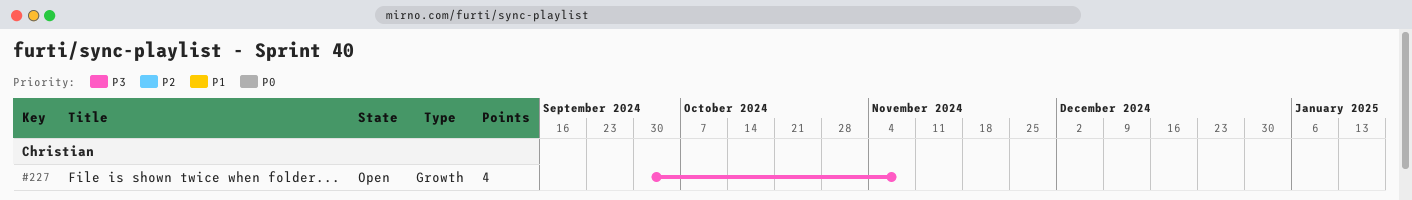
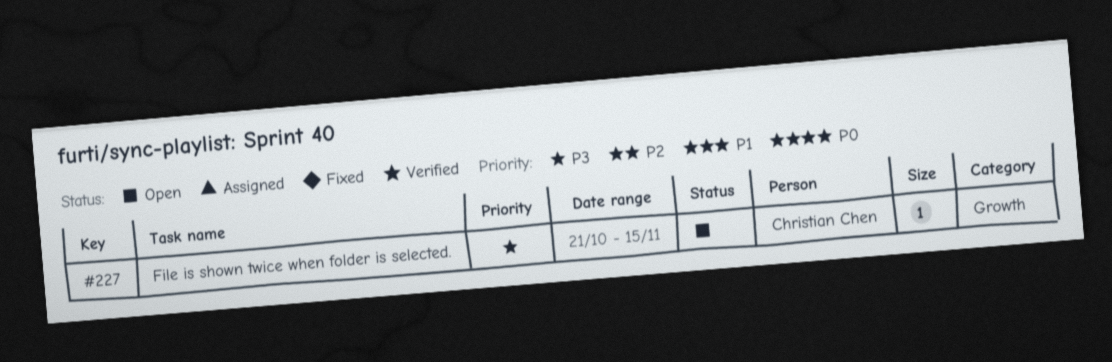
#227, estimate: 4 -> 1
#227, start: Sep 30 -> Oct 21
#227, due: Nov 8 -> Nov 15

